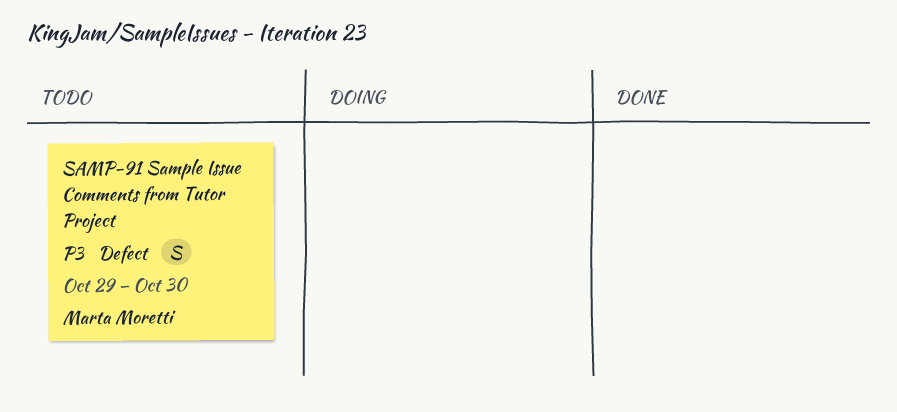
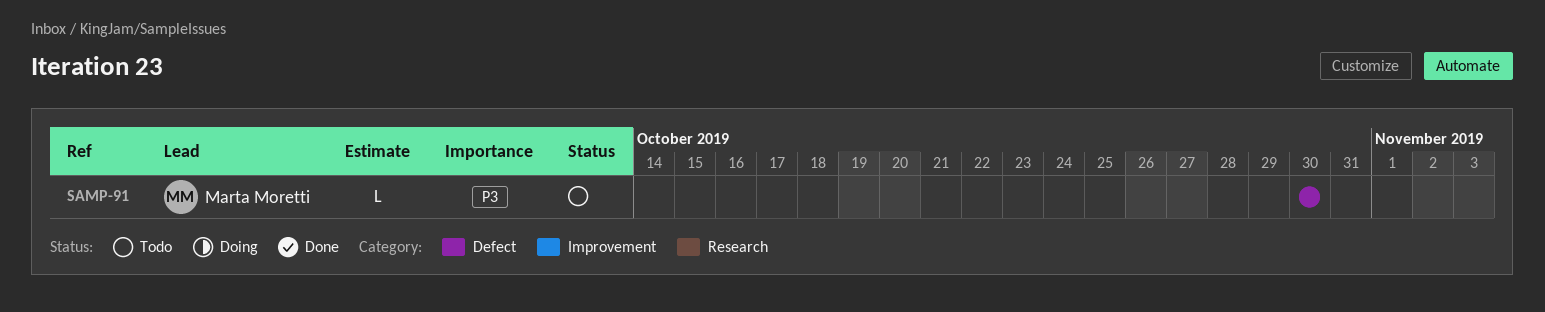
SAMP-91, estimate: S -> L
SAMP-91, start: Oct 29 -> Oct 30

